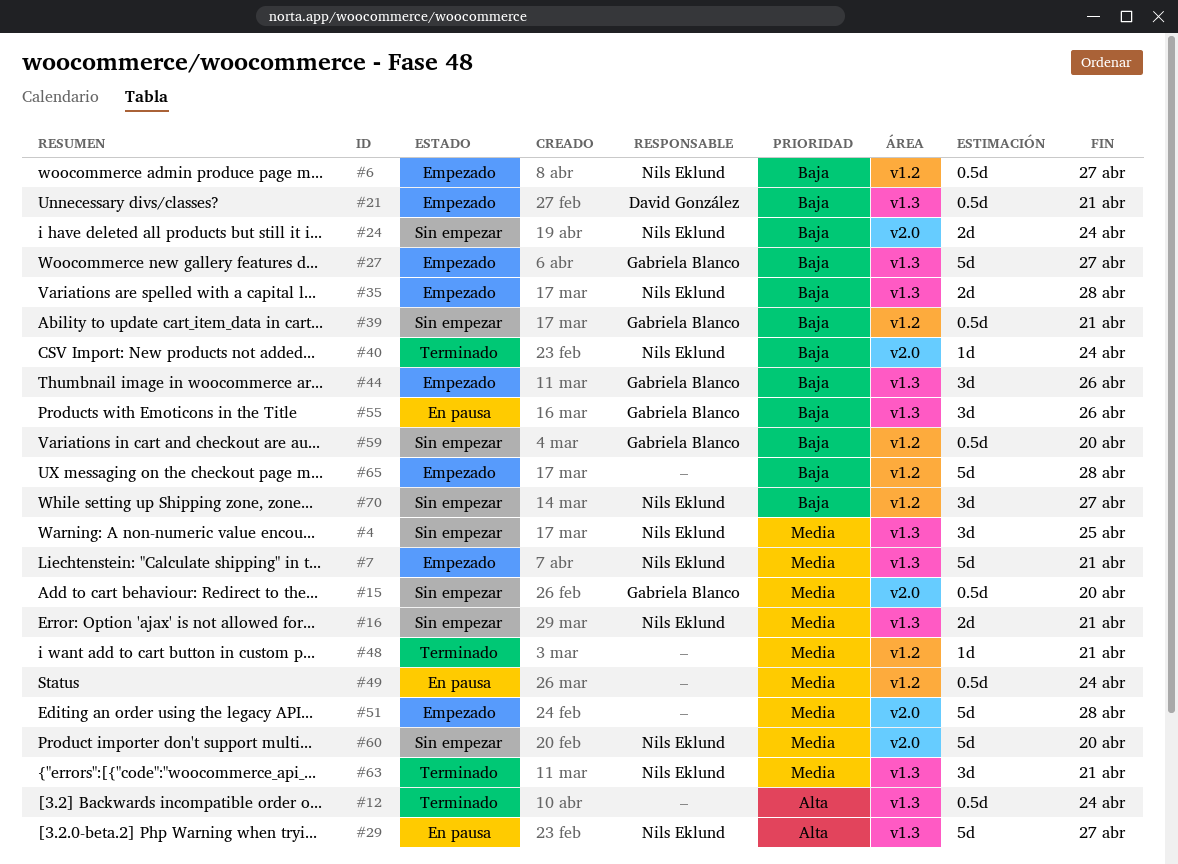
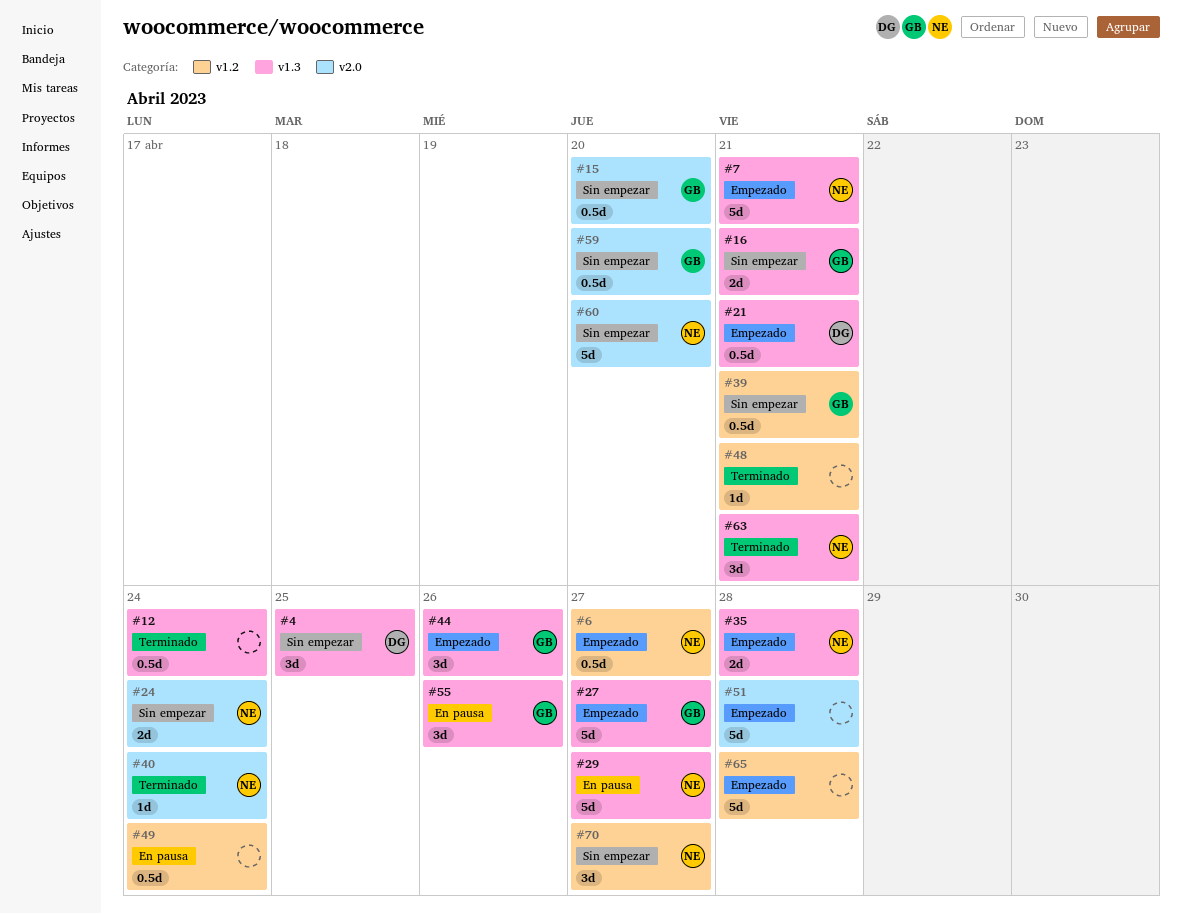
#4, owner: Nils Eklund -> David González
#16, owner: Nils Eklund -> Gabriela Blanco
#59, label: v1.2 -> v2.0

